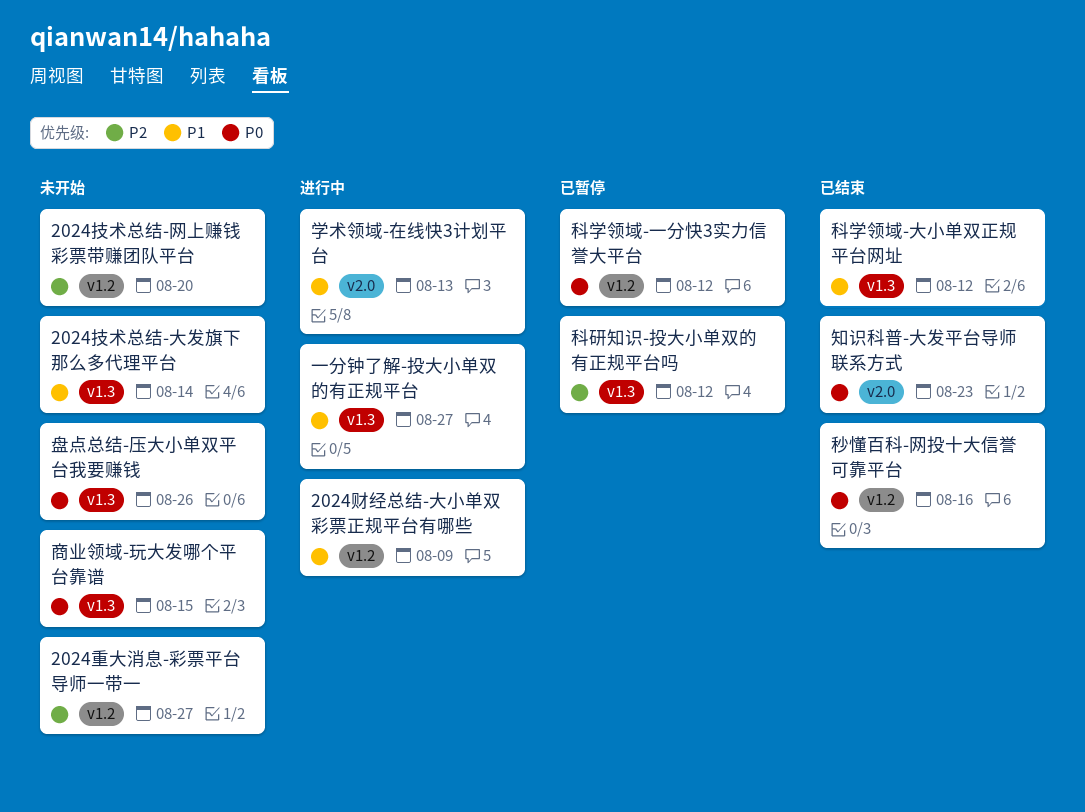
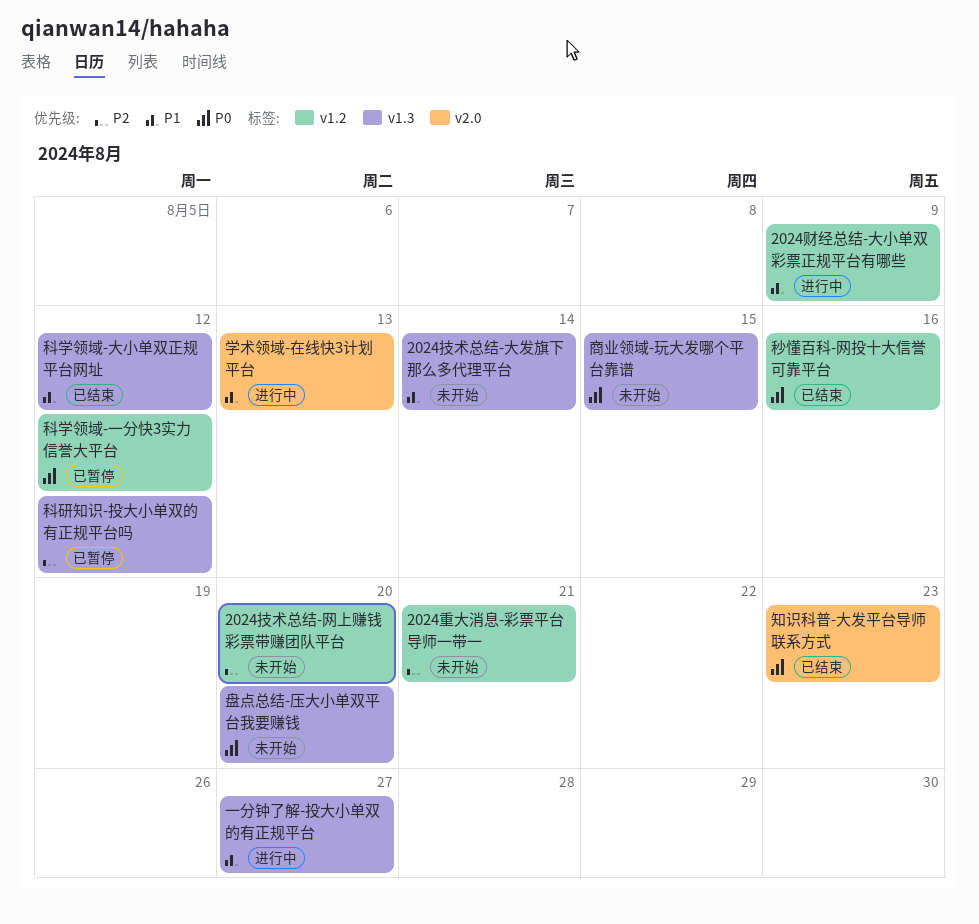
2024重大消息-彩票平台导师一带一, due: Aug 27 -> Aug 21
盘点总结-压大小单双平台我要赚钱, due: Aug 26 -> Aug 20

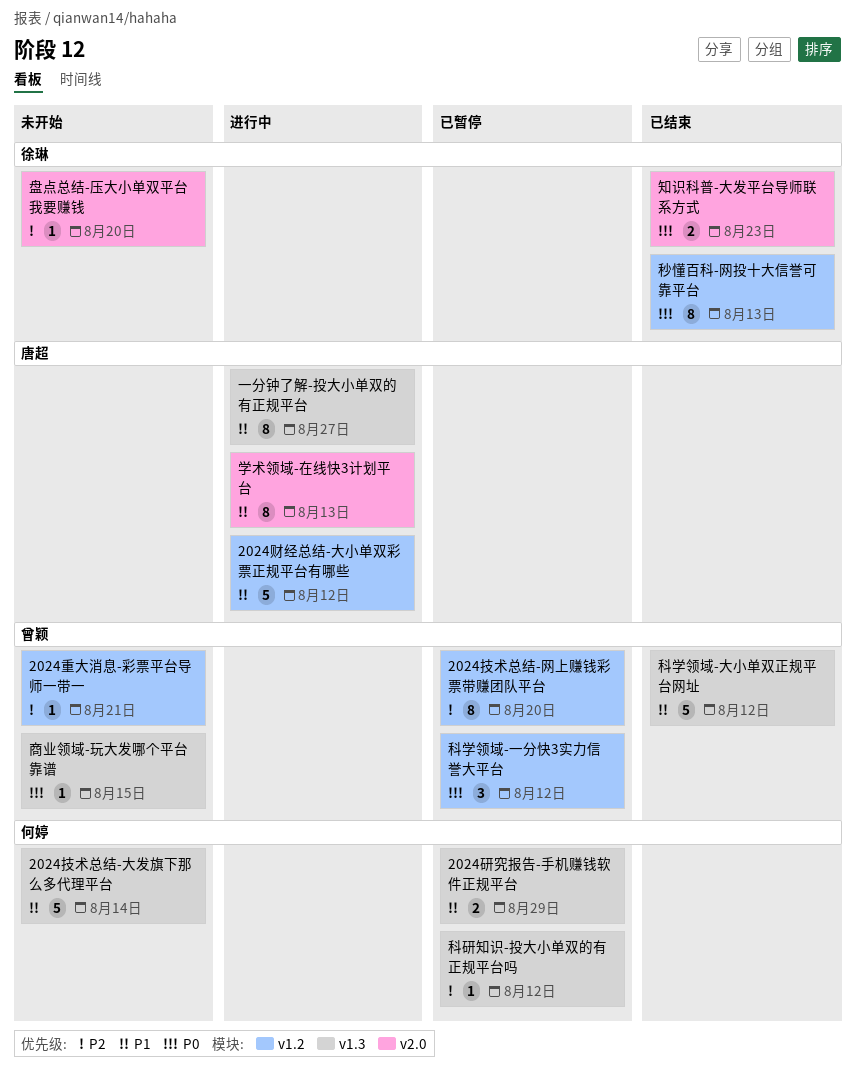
2024技术总结-网上赚钱彩票带赚团队平台, status: 未开始 -> 已暂停
2024研究报告-手机赚钱软件正规平台: none -> present
2024财经总结-大小单双彩票正规平台有哪些, due: Aug 9 -> Aug 12
盘点总结-压大小单双平台我要赚钱, priority: P0 -> P2
盘点总结-压大小单双平台我要赚钱, label: v1.3 -> v2.0
秒懂百科-网投十大信誉可靠平台, due: Aug 16 -> Aug 13

